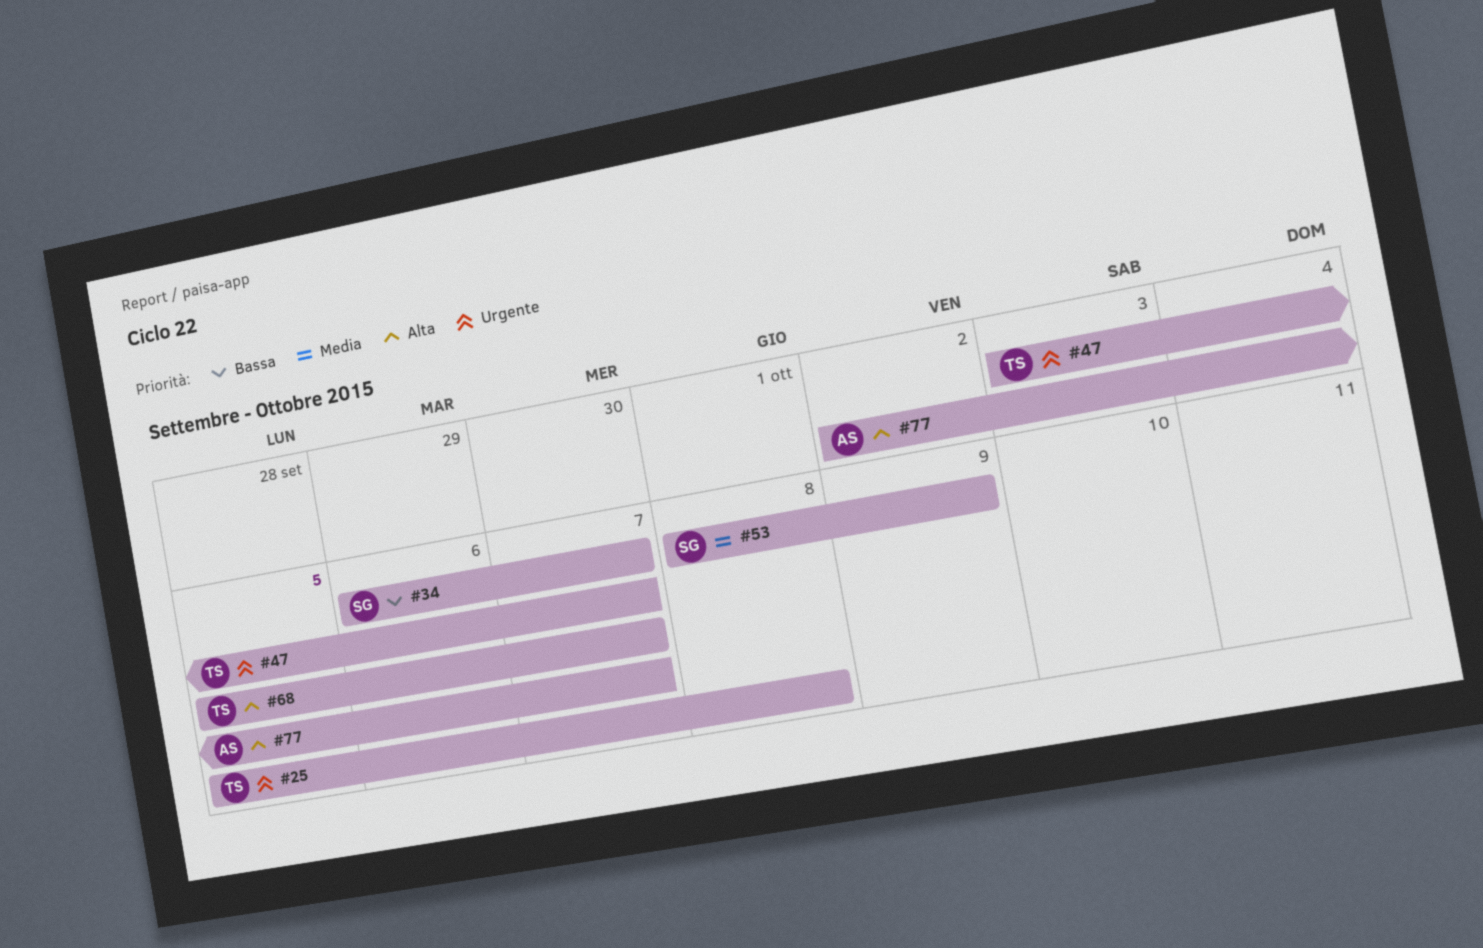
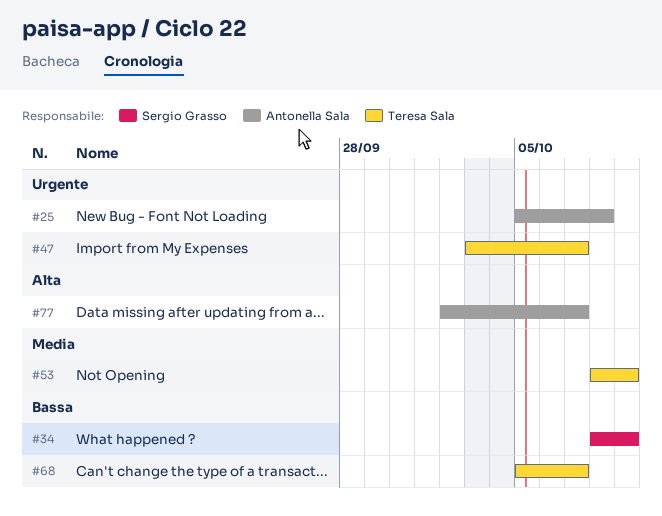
#25, owner: Teresa Sala -> Antonella Sala
#34, start: Oct 6 -> Oct 8
#34, due: Oct 7 -> Oct 9
#53, owner: Sergio Grasso -> Teresa Sala
#68, priority: Alta -> Bassa

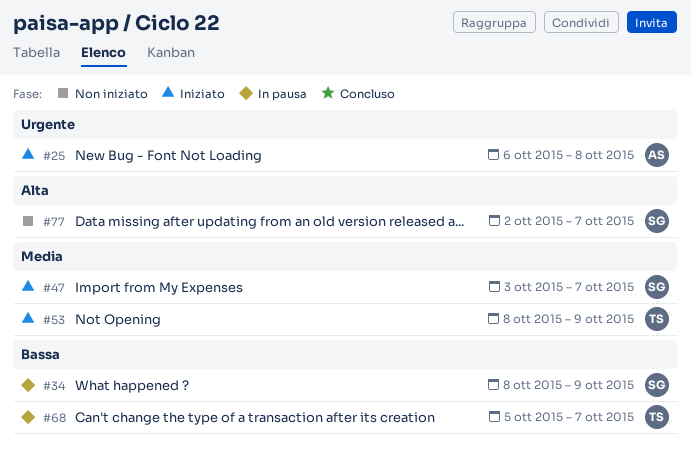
#25, start: Oct 5 -> Oct 6
#47, owner: Teresa Sala -> Sergio Grasso
#47, priority: Urgente -> Media
#77, owner: Antonella Sala -> Sergio Grasso

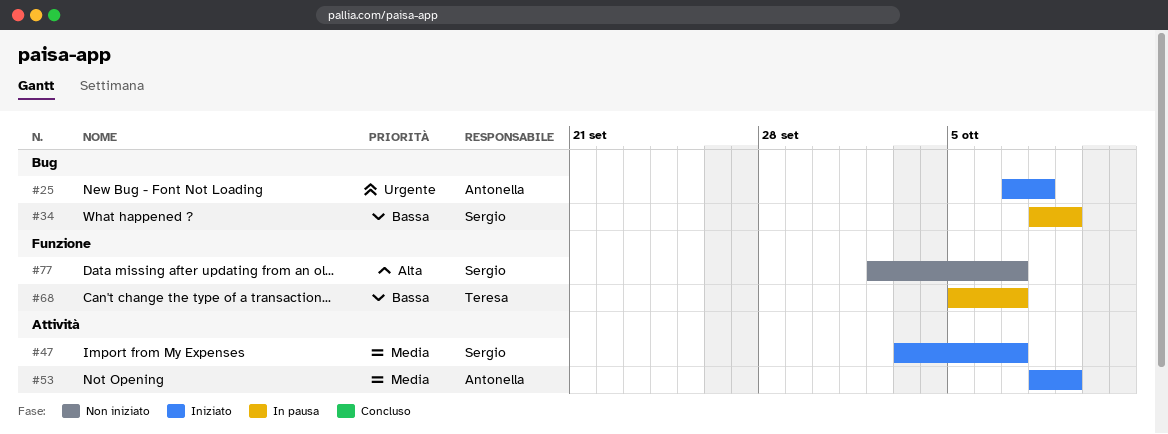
#25, start: Oct 6 -> Oct 7
#53, owner: Teresa -> Antonella

